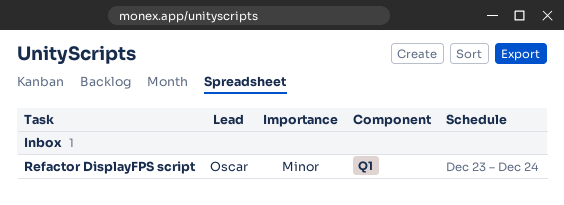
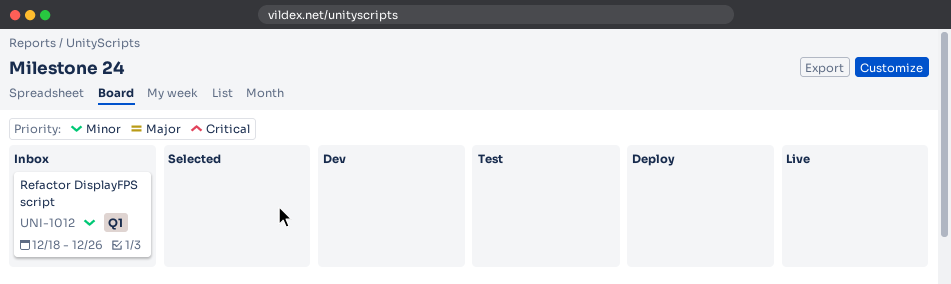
Refactor DisplayFPS script, start: Dec 23 -> Dec 18
Refactor DisplayFPS script, due: Dec 24 -> Dec 26

